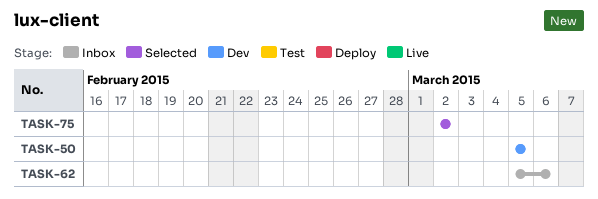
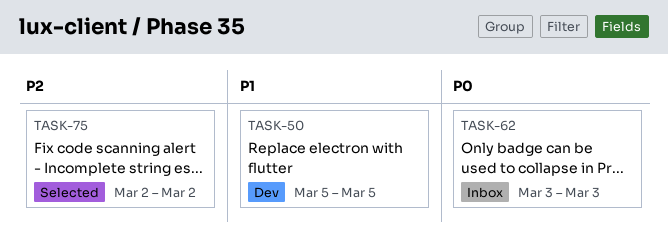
TASK-62, start: Mar 5 -> Mar 3
TASK-62, due: Mar 6 -> Mar 3

